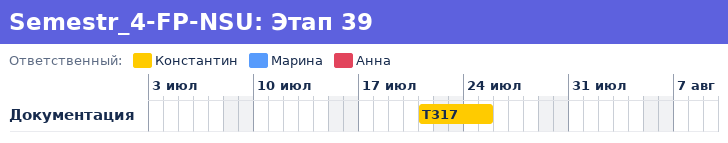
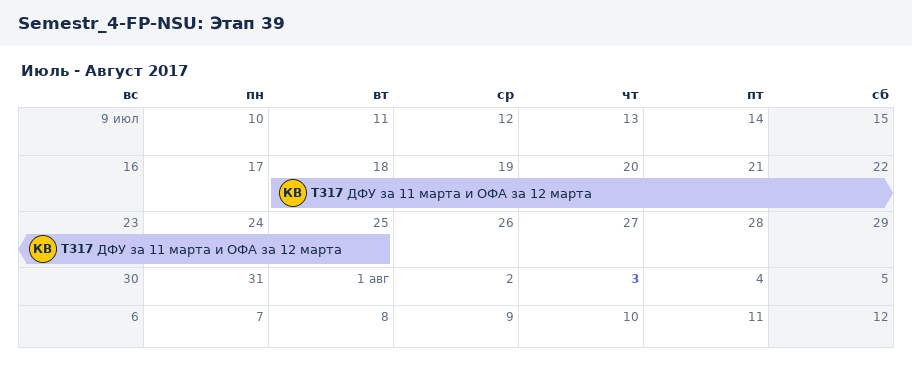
T317, start: Jul 21 -> Jul 18

